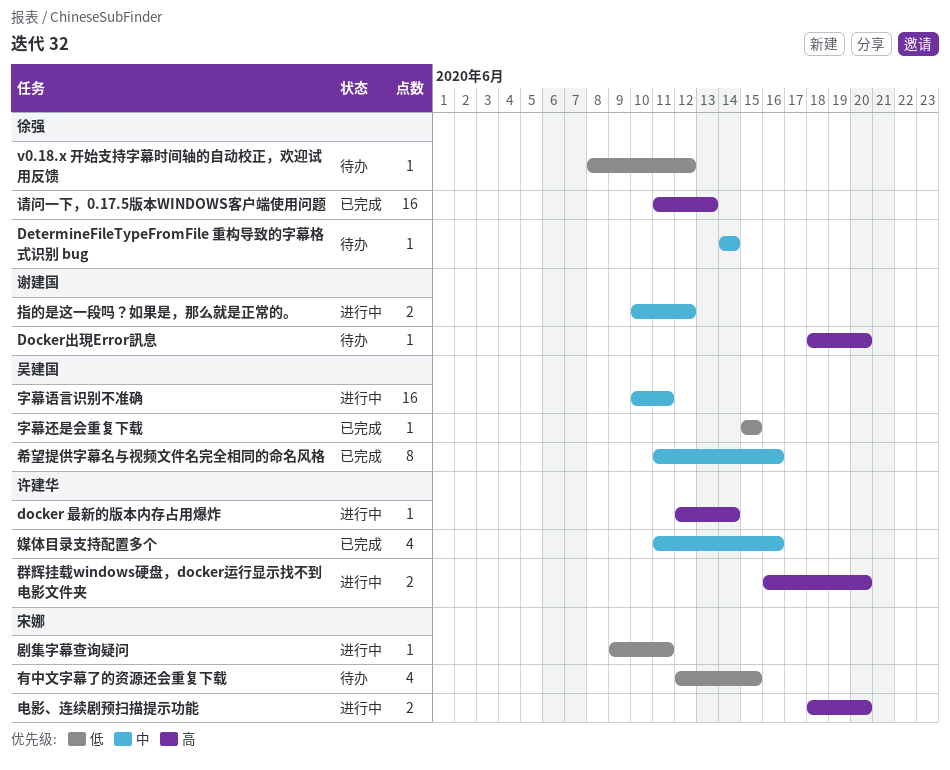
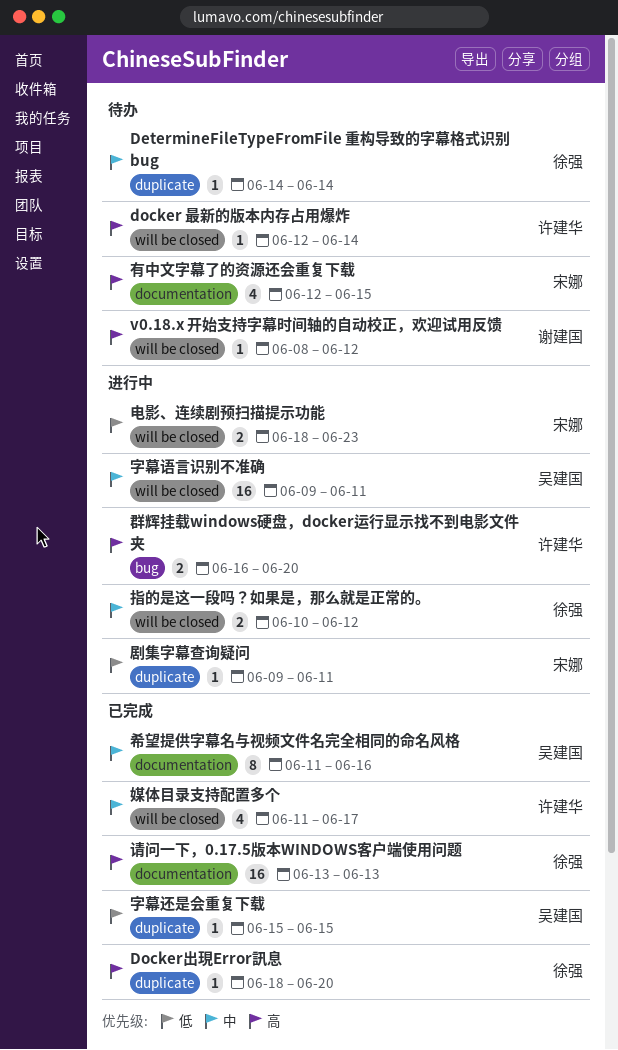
docker 最新的版本内存占用爆炸, status: 进行中 -> 待办
Docker出現Error訊息, status: 待办 -> 已完成
Docker出現Error訊息, owner: 谢建国 -> 徐强
v0.18.x 开始支持字幕时间轴的自动校正，欢迎试用反馈, owner: 徐强 -> 谢建国
v0.18.x 开始支持字幕时间轴的自动校正，欢迎试用反馈, priority: 低 -> 高
媒体目录支持配置多个, due: Jun 16 -> Jun 17
字幕语言识别不准确, start: Jun 10 -> Jun 9
指的是这一段吗？如果是，那么就是正常的。, owner: 谢建国 -> 徐强
有中文字幕了的资源还会重复下载, priority: 低 -> 高
电影、连续剧预扫描提示功能, priority: 高 -> 低
电影、连续剧预扫描提示功能, due: Jun 20 -> Jun 23
请问一下，0.17.5版本WINDOWS客户端使用问题, start: Jun 11 -> Jun 13

